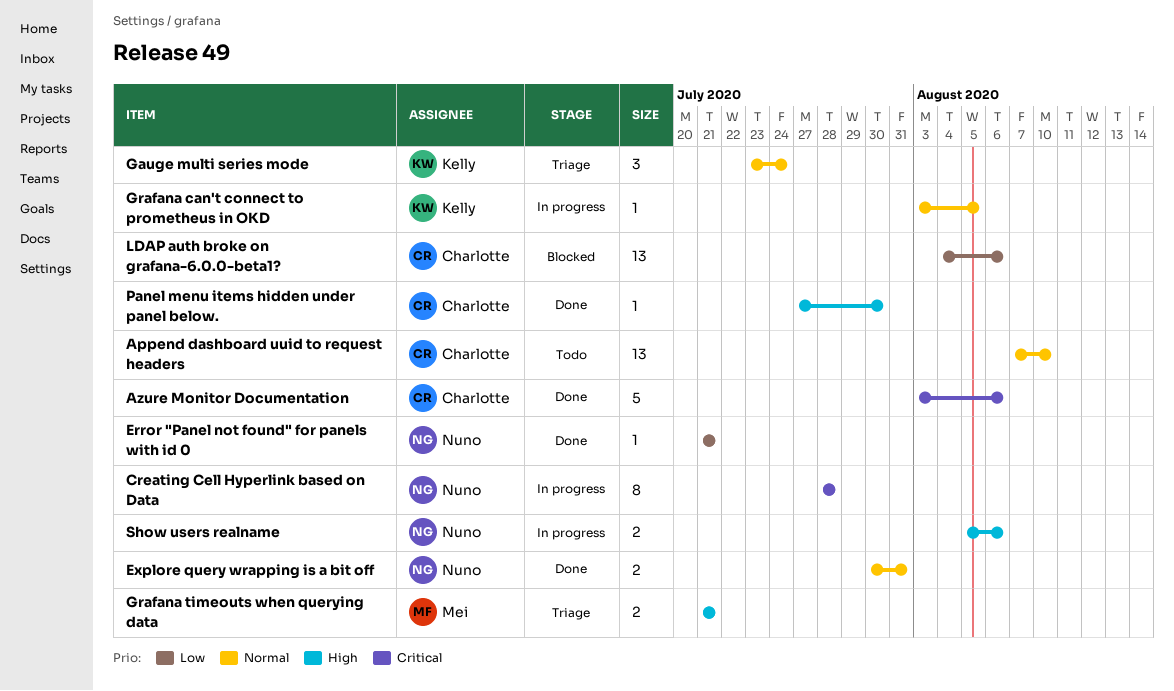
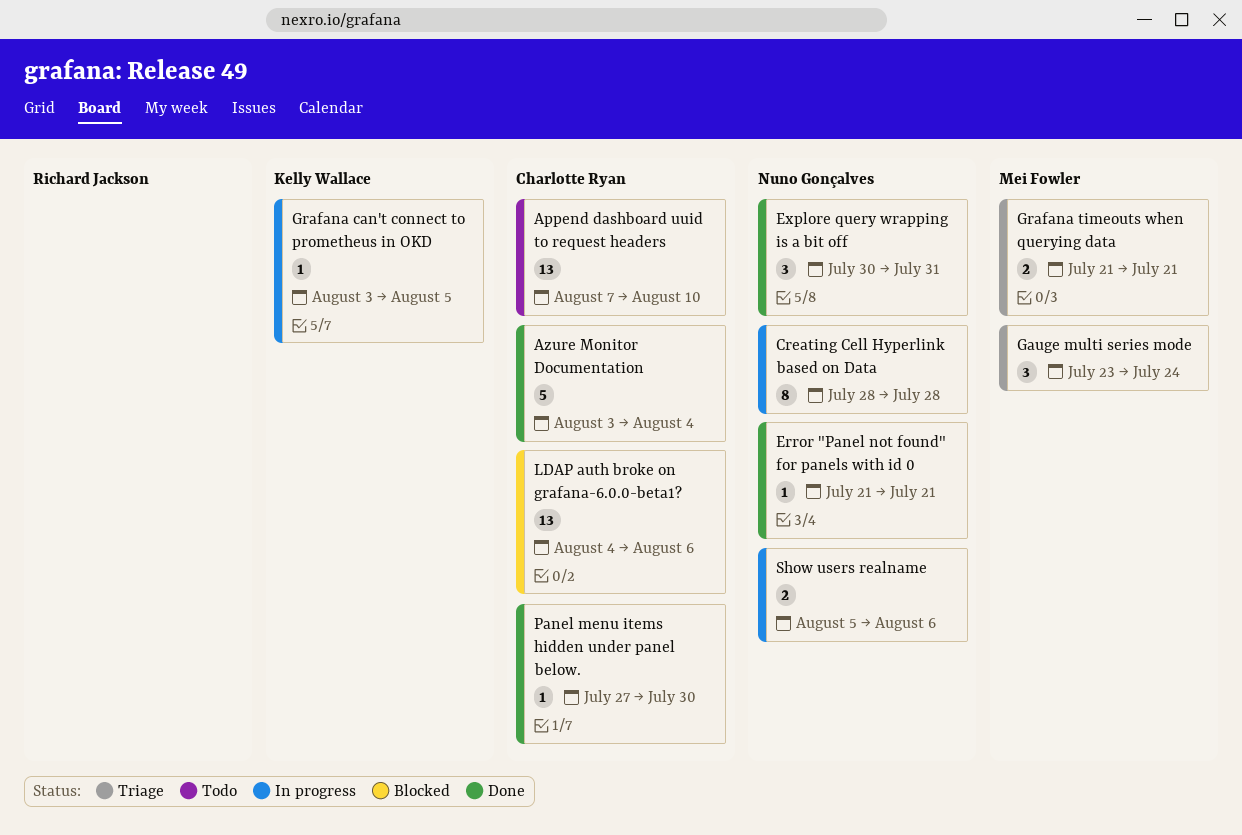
Azure Monitor Documentation, due: Aug 6 -> Aug 4
Explore query wrapping is a bit off, estimate: 2 -> 3
Gauge multi series mode, owner: Kelly Wallace -> Mei Fowler

